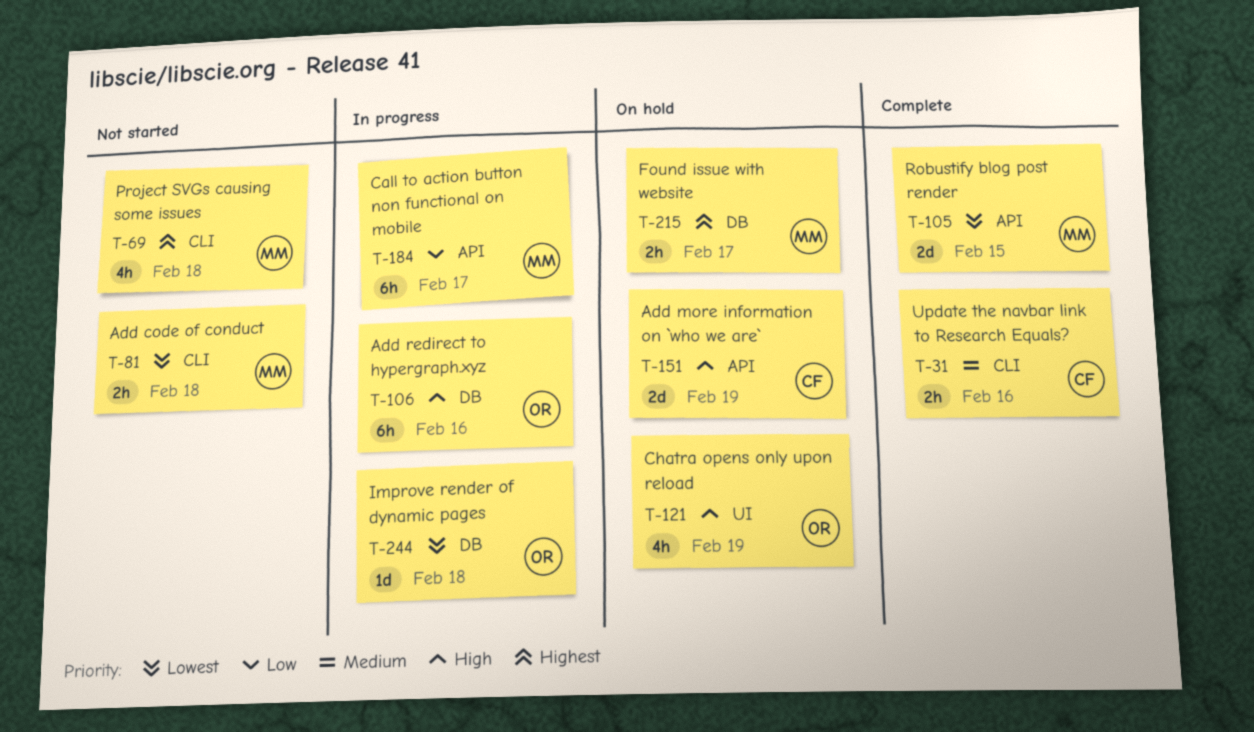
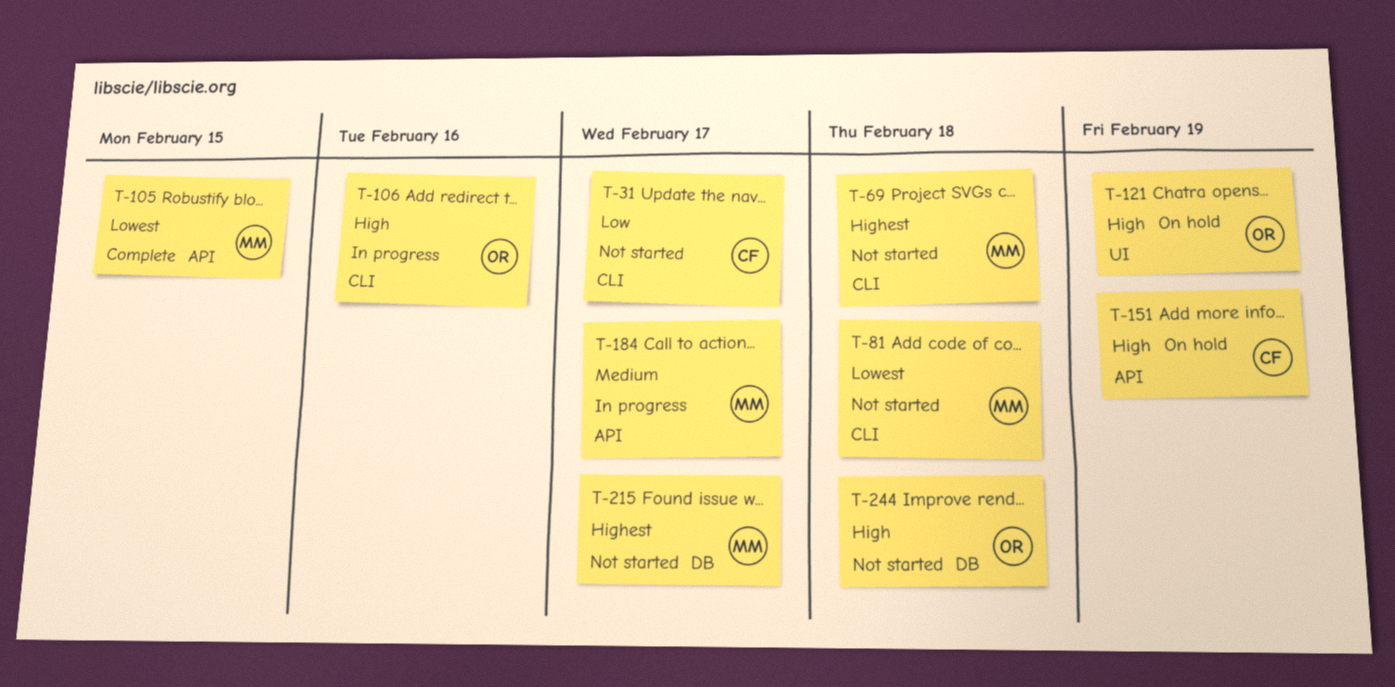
T-31, status: Complete -> Not started
T-31, priority: Medium -> Low
T-31, due: Feb 16 -> Feb 17
T-106, label: DB -> CLI
T-184, priority: Low -> Medium
T-215, status: On hold -> Not started
T-244, status: In progress -> Not started
T-244, priority: Lowest -> High

